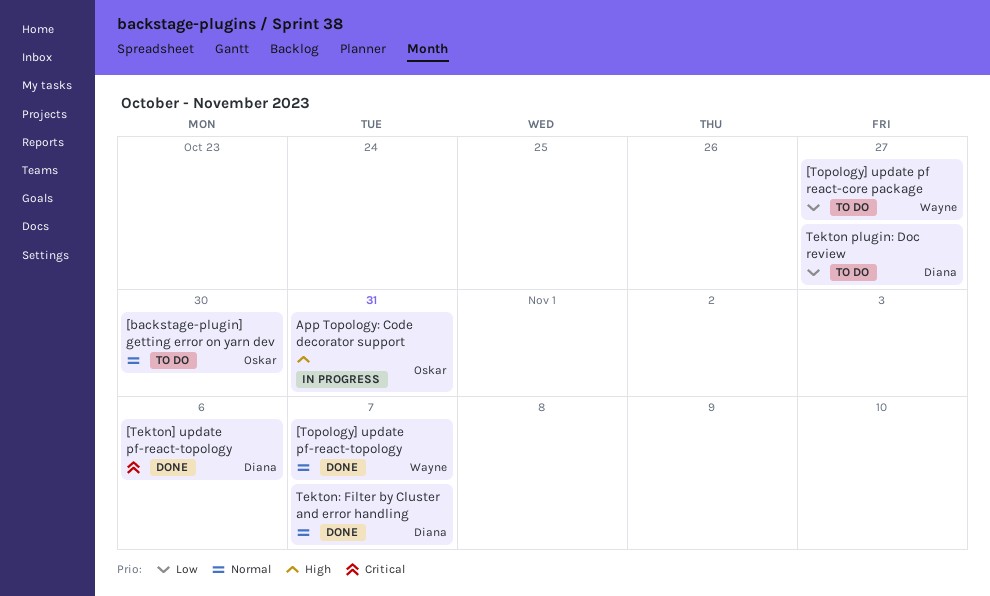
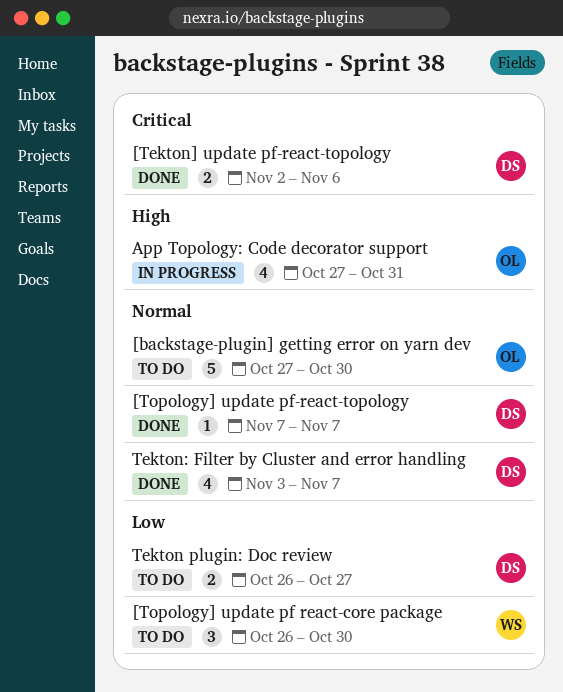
[Topology] update pf react-core package, due: Oct 27 -> Oct 30
[Topology] update pf-react-topology, owner: Wayne -> Diana

